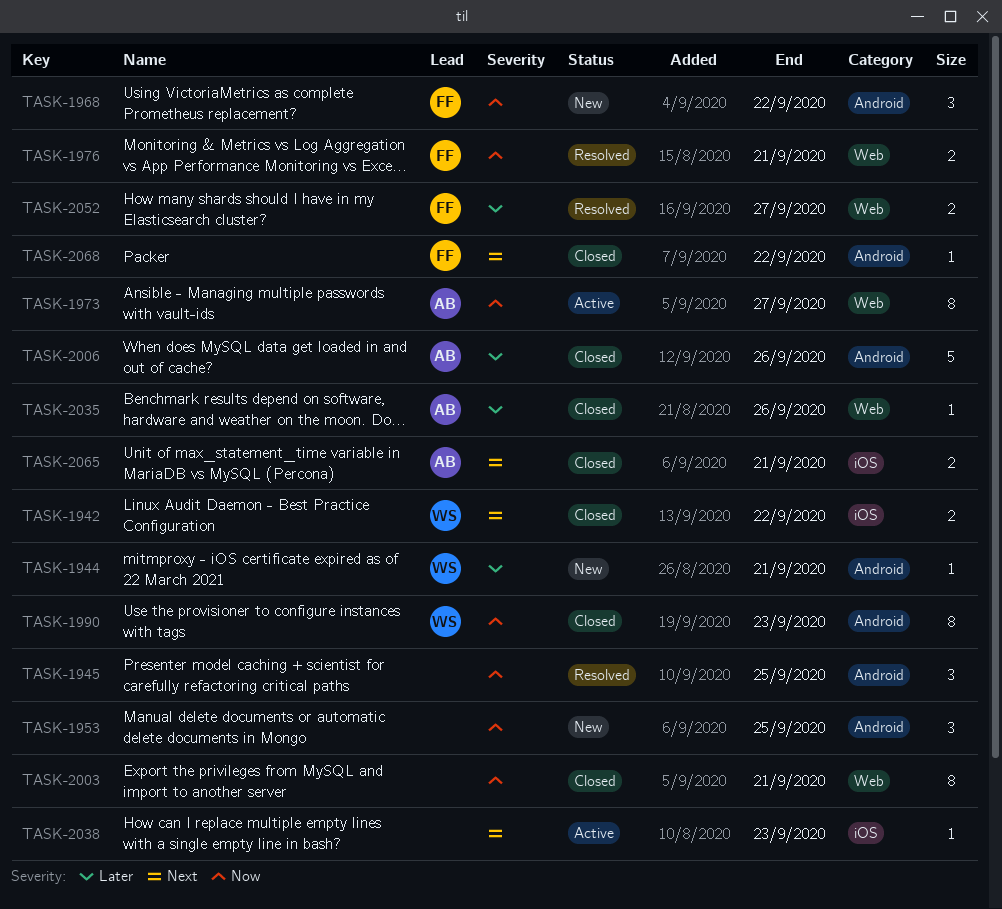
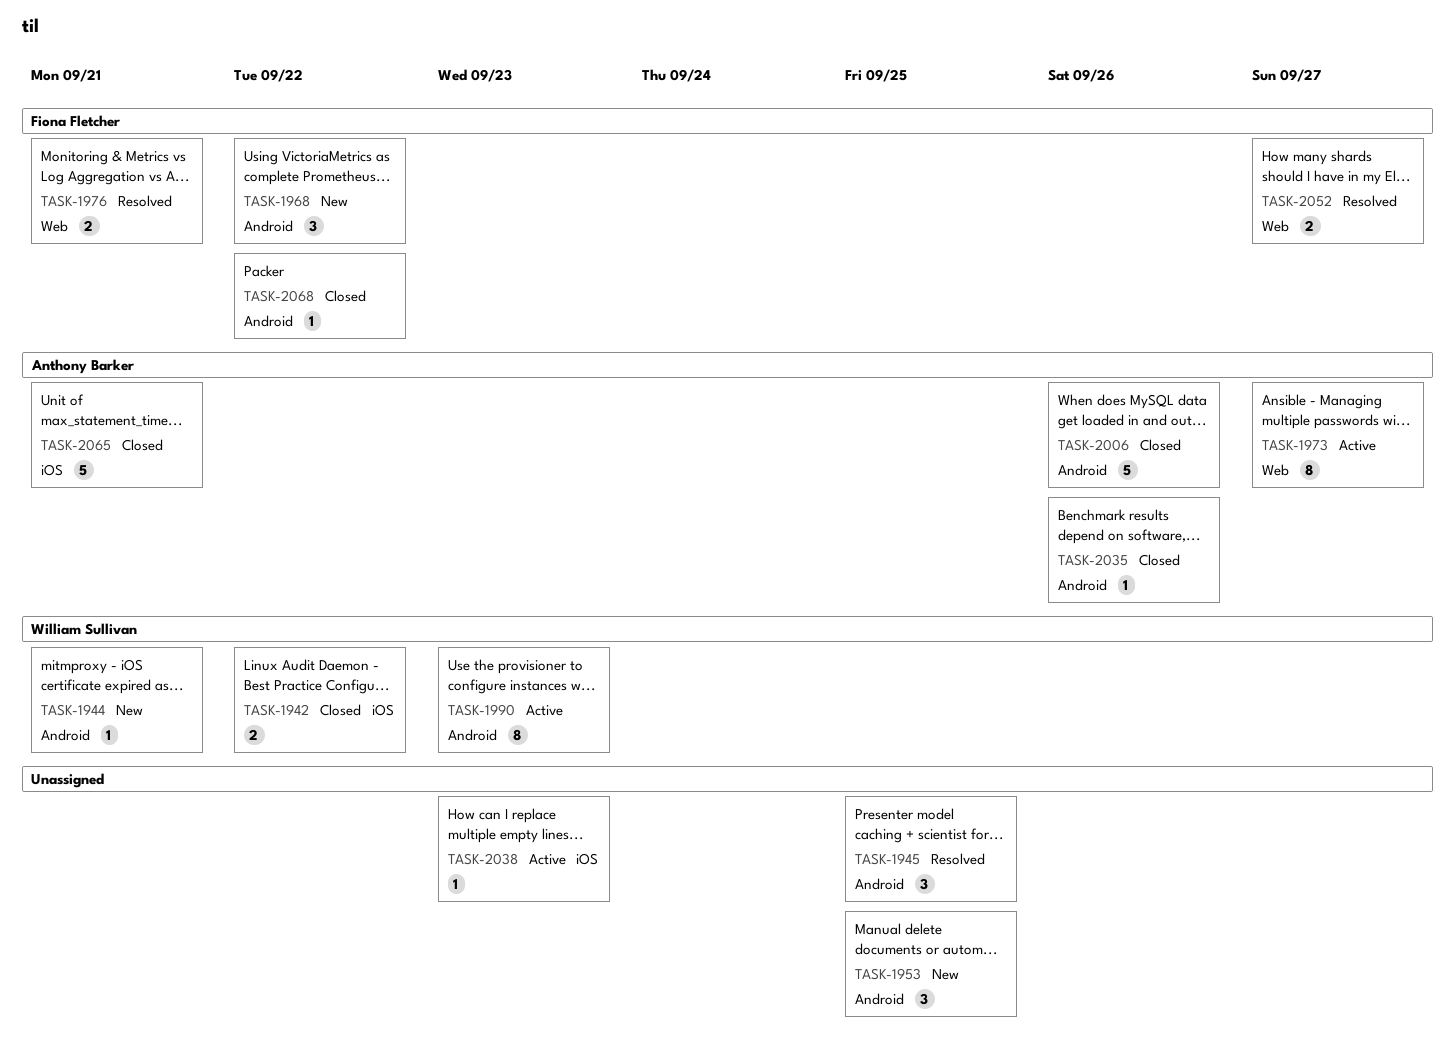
TASK-1990, status: Closed -> Active
TASK-2003: present -> none
TASK-2035, label: Web -> Android
TASK-2065, estimate: 2 -> 5

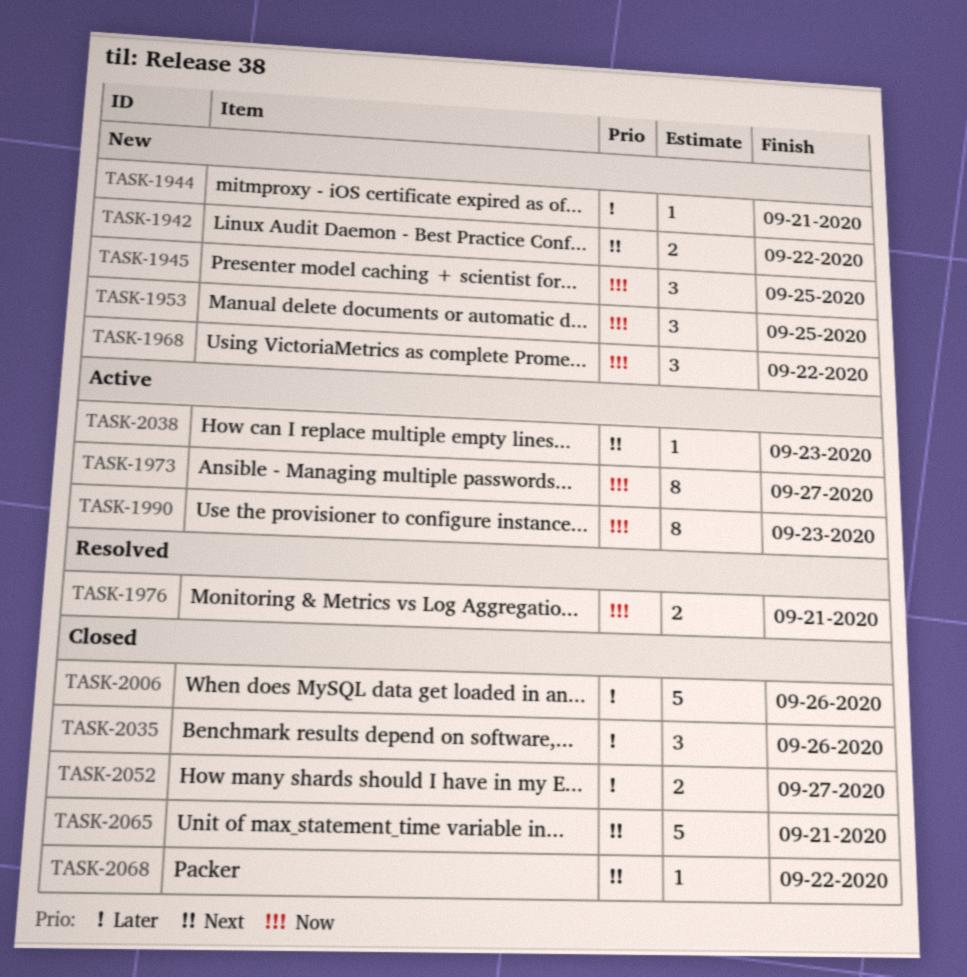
TASK-1942, status: Closed -> New
TASK-1945, status: Resolved -> New
TASK-2035, estimate: 1 -> 3
TASK-2052, status: Resolved -> Closed

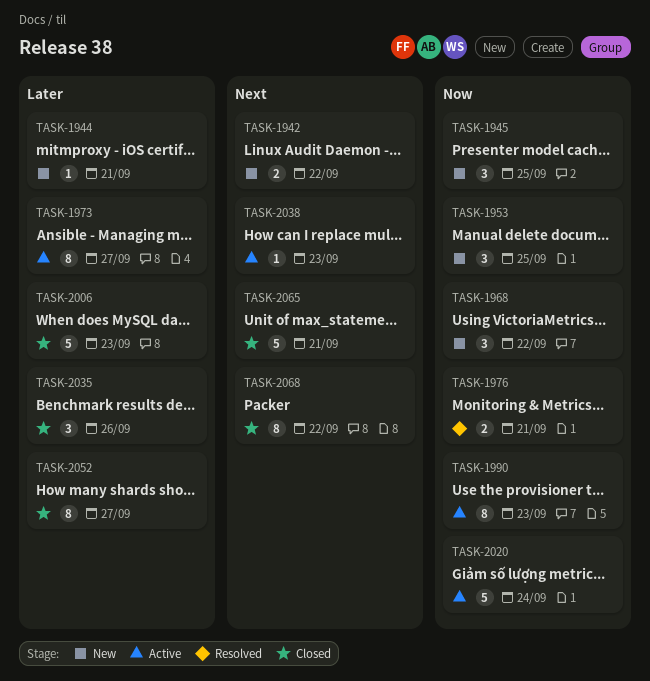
TASK-1973, priority: Now -> Later
TASK-2006, due: Sep 26 -> Sep 23
TASK-2020: none -> present
TASK-2052, estimate: 2 -> 8
TASK-2068, estimate: 1 -> 8

